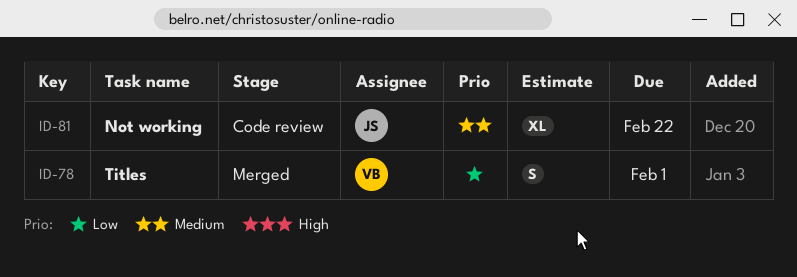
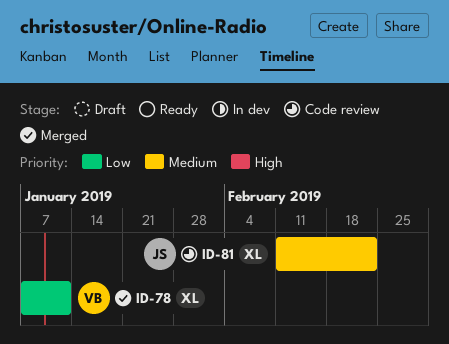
ID-78, estimate: S -> XL
ID-78, due: Feb 1 -> Jan 11

